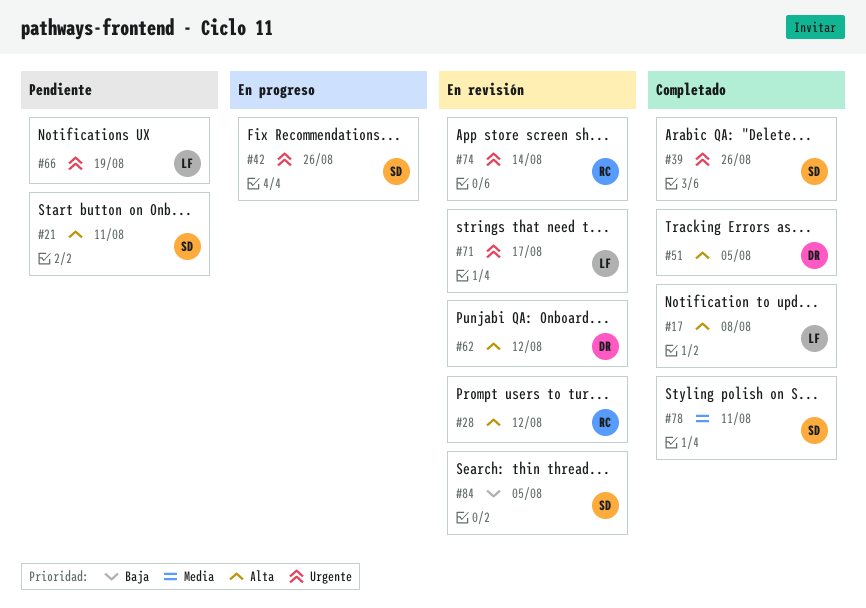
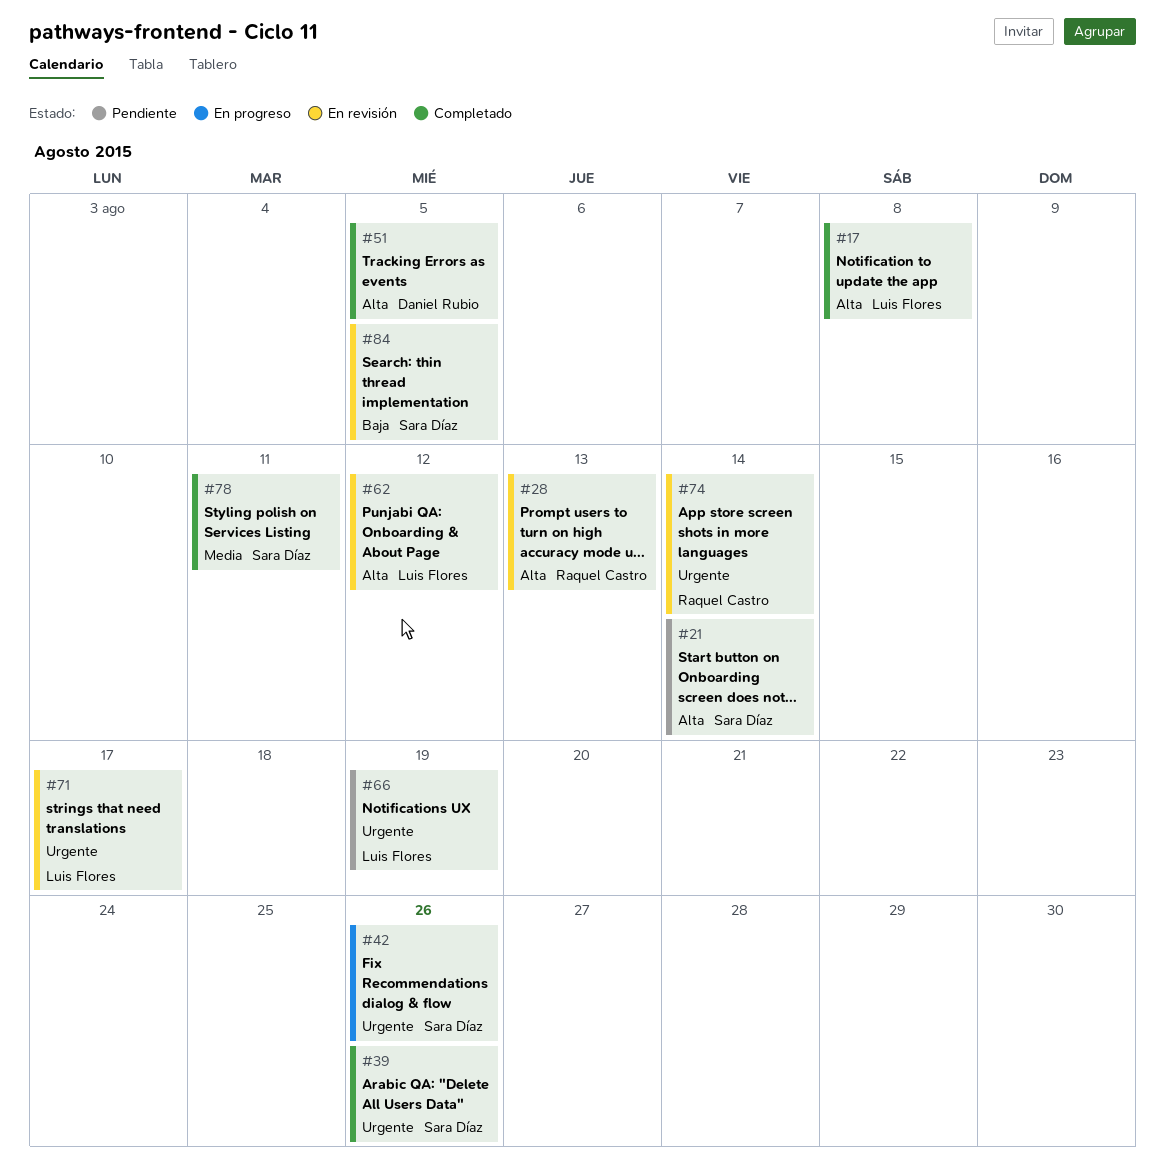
#21, due: Aug 11 -> Aug 14
#28, due: Aug 12 -> Aug 13
#62, owner: Daniel Rubio -> Luis Flores

